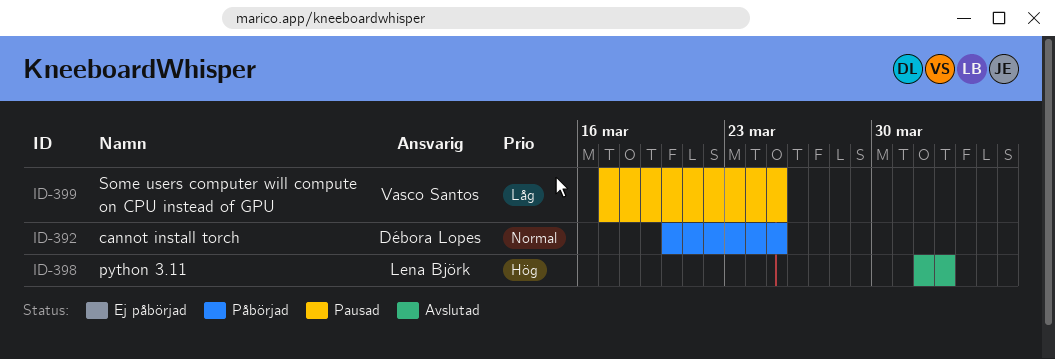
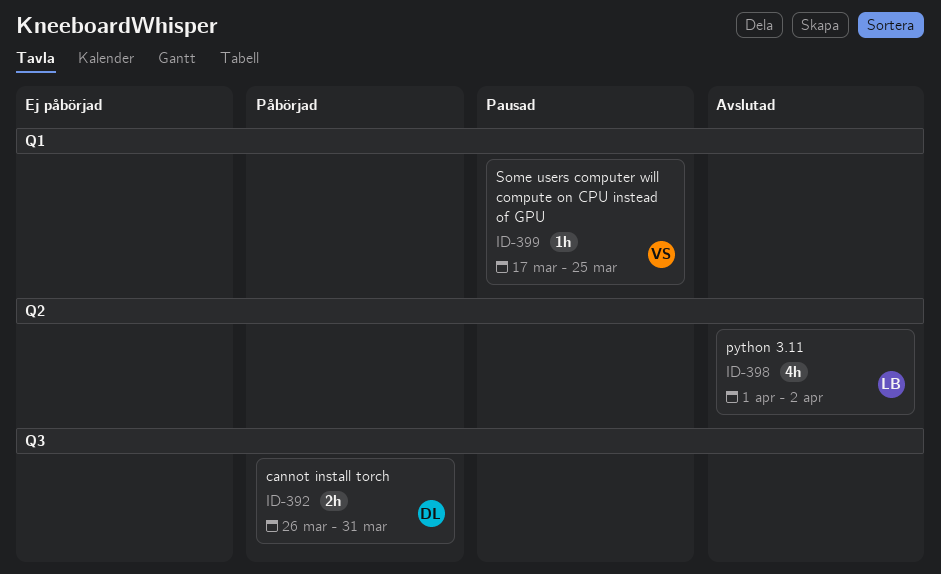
ID-392, start: Mar 20 -> Mar 26
ID-392, due: Mar 25 -> Mar 31

